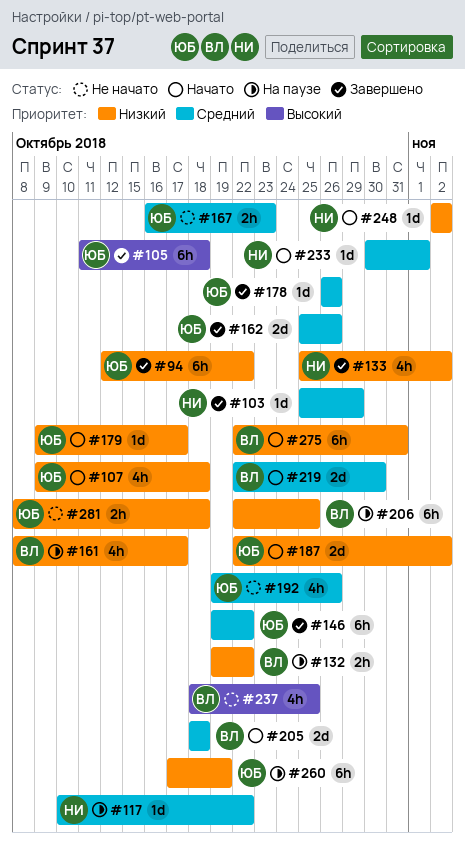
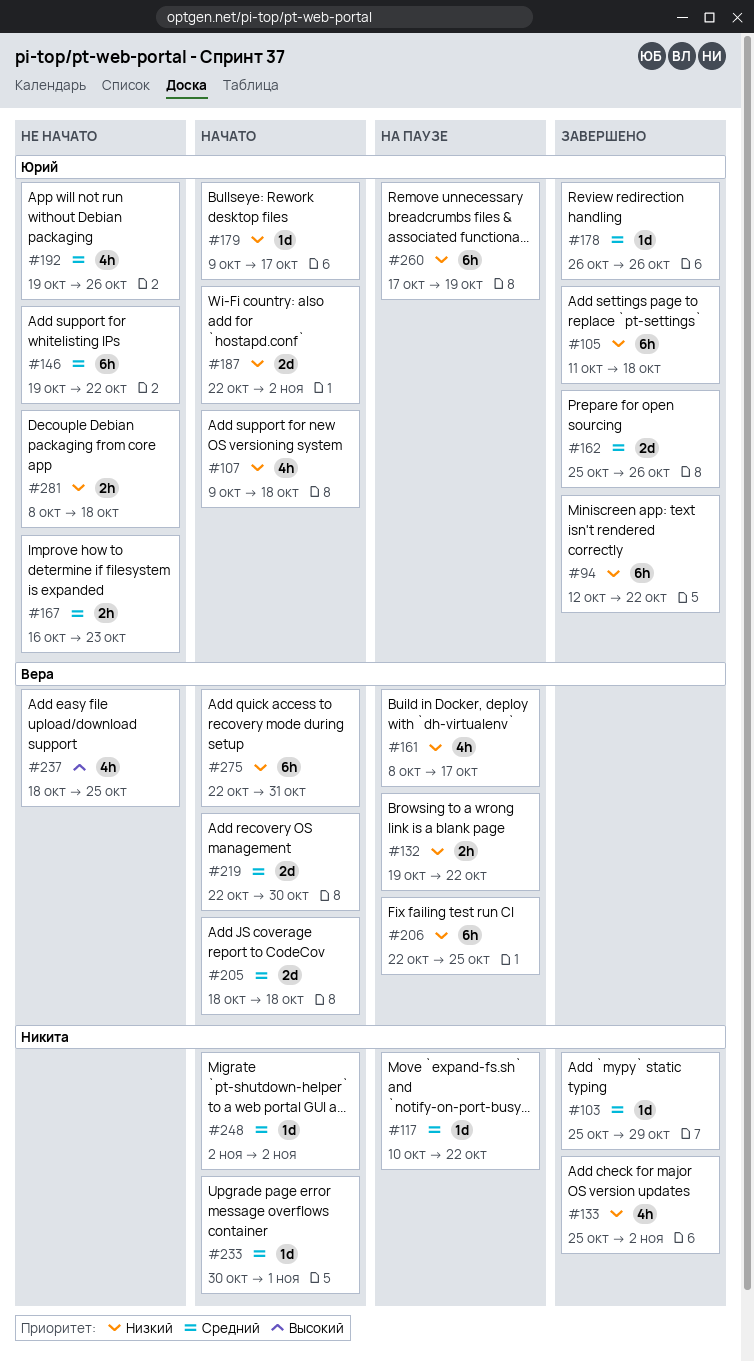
#105, priority: Высокий -> Низкий
#146, status: Завершено -> Не начато
#248, priority: Низкий -> Средний

